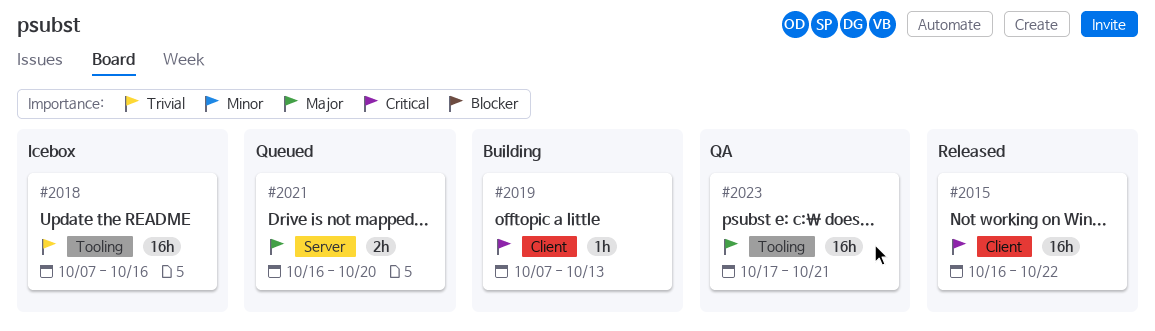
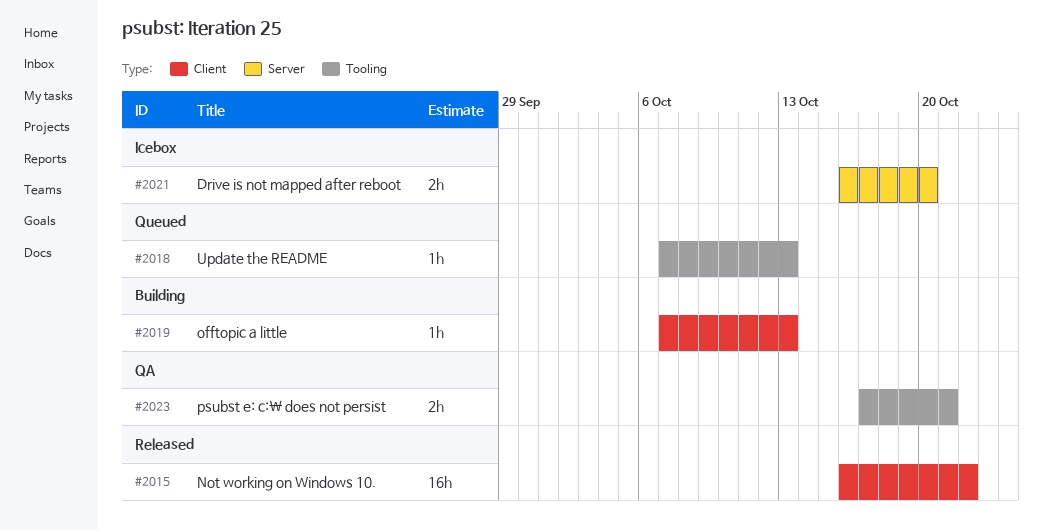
#2018, status: Icebox -> Queued
#2018, estimate: 16h -> 1h
#2018, due: Oct 16 -> Oct 13
#2021, status: Queued -> Icebox
#2023, estimate: 16h -> 2h

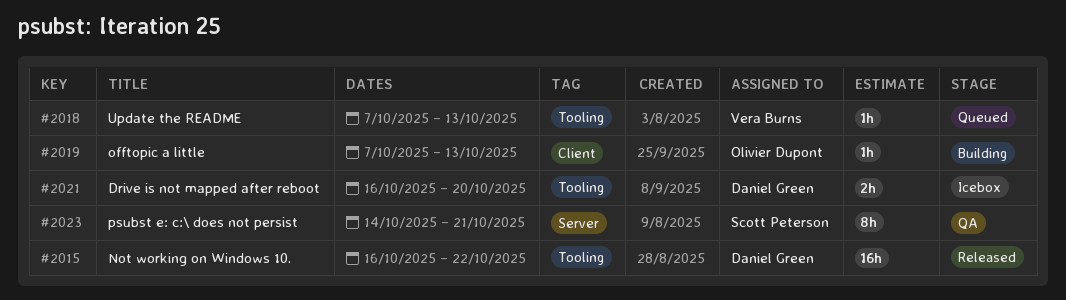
#2015, label: Client -> Tooling
#2021, label: Server -> Tooling
#2023, label: Tooling -> Server
#2023, estimate: 2h -> 8h
#2023, start: Oct 17 -> Oct 14

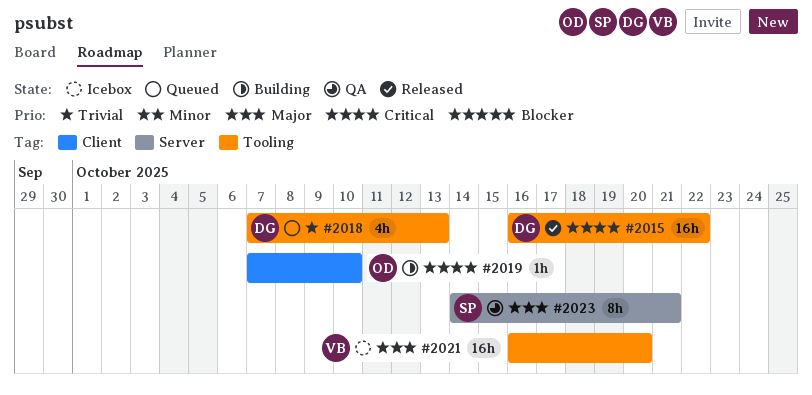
#2018, owner: Vera Burns -> Daniel Green
#2018, estimate: 1h -> 4h
#2019, due: Oct 13 -> Oct 10
#2021, owner: Daniel Green -> Vera Burns
#2021, estimate: 2h -> 16h

